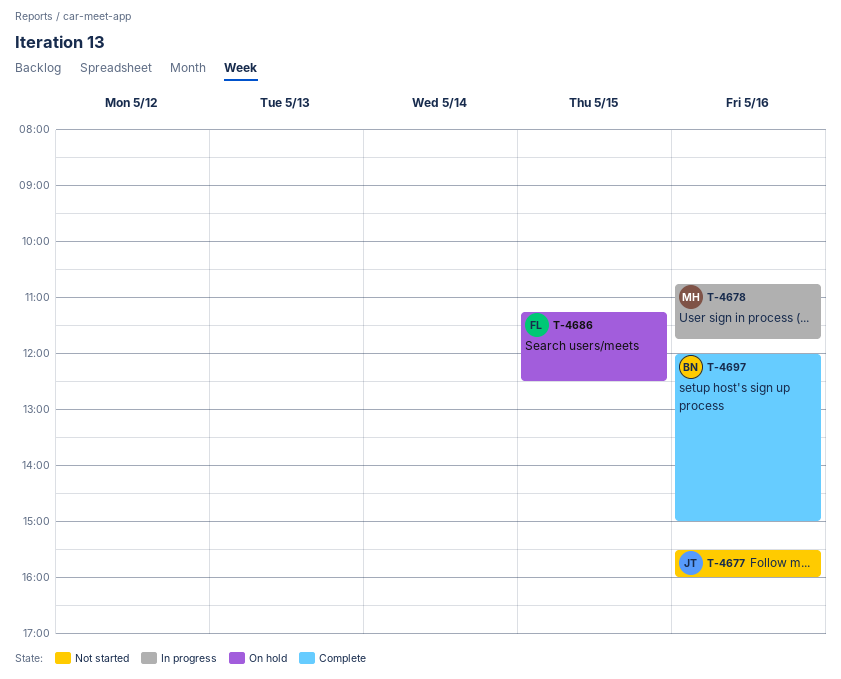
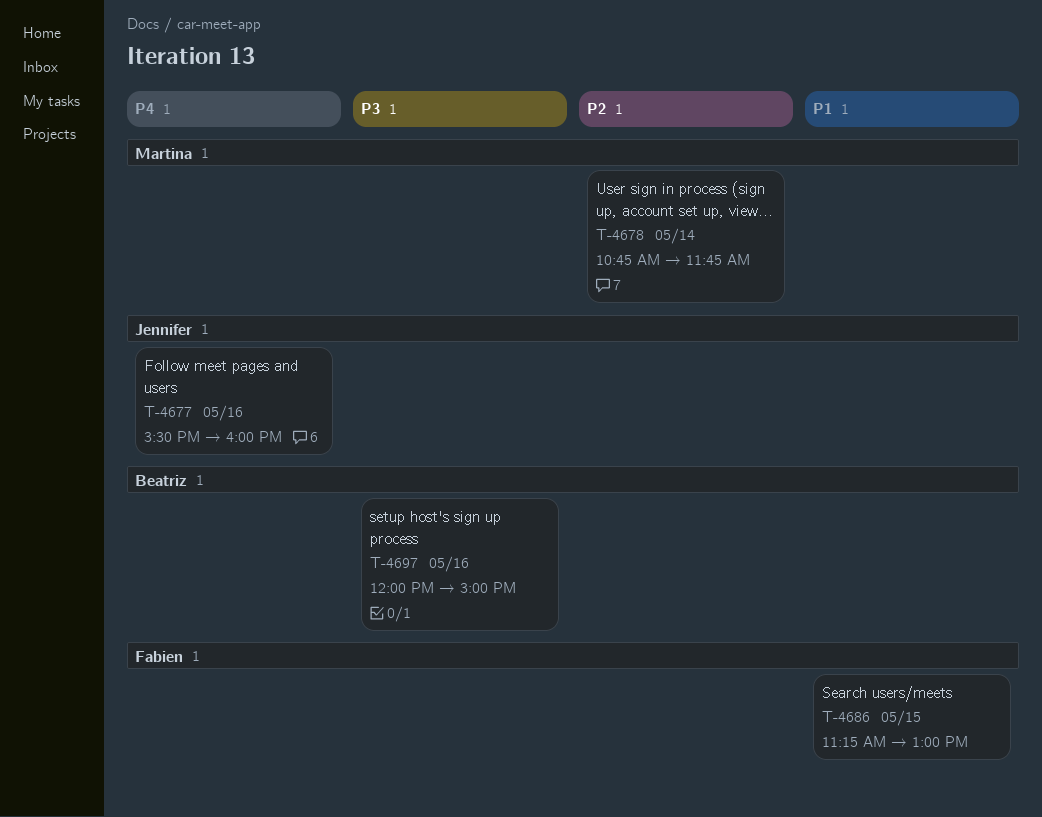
T-4678, day: May 16 -> May 14
T-4686, ends: 12:30 -> 13:00

